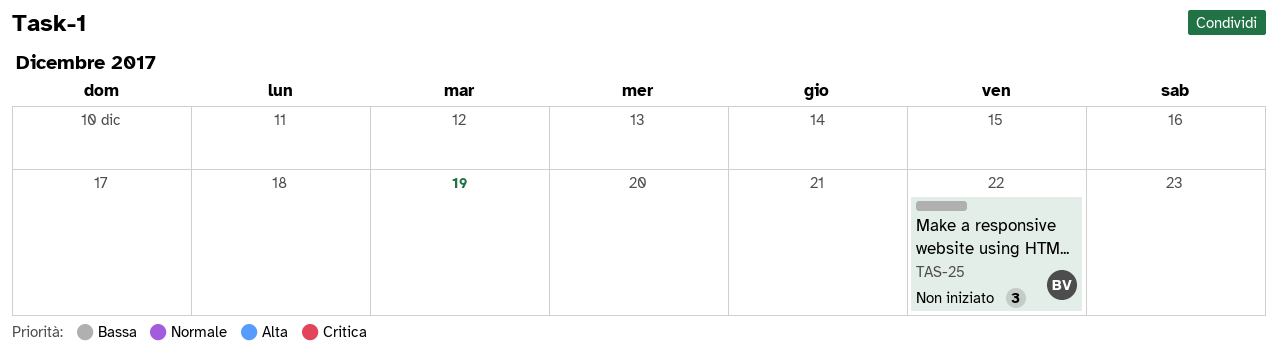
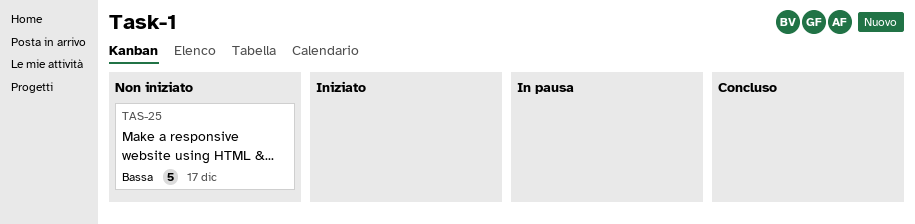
TAS-25, estimate: 3 -> 5
TAS-25, due: Dec 22 -> Dec 17

